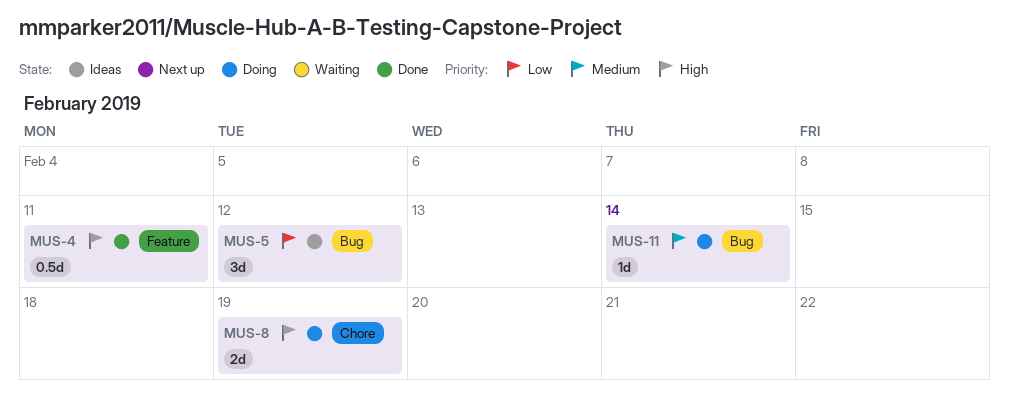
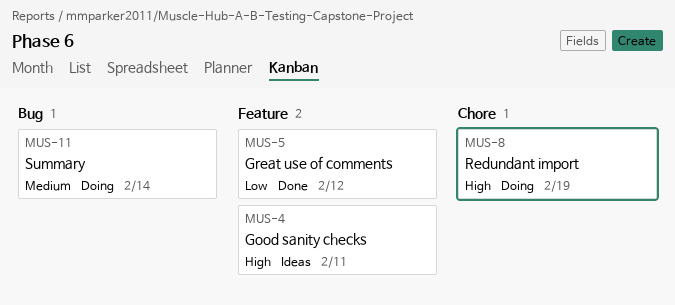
MUS-4, status: Done -> Ideas
MUS-5, status: Ideas -> Done
MUS-5, label: Bug -> Feature

